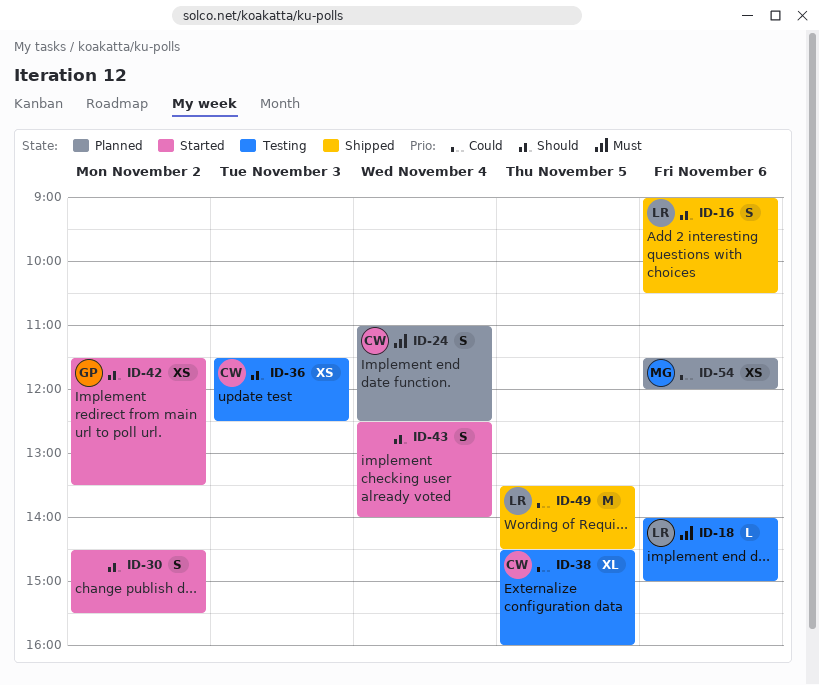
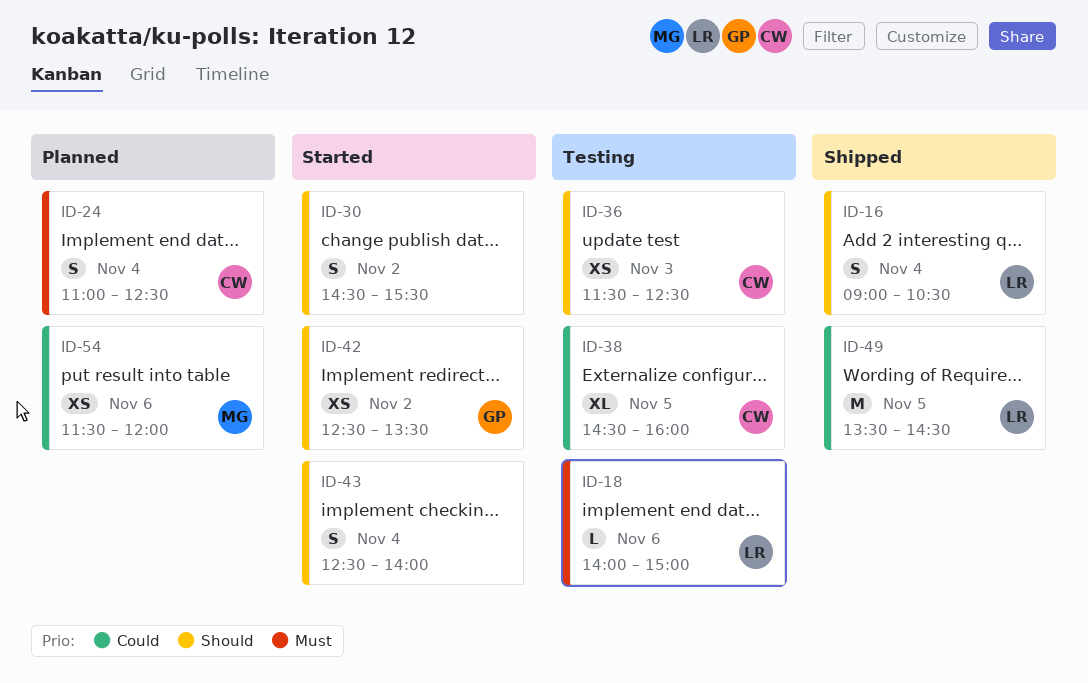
ID-16, day: Nov 6 -> Nov 4
ID-42, begins: 11:30 -> 12:30

